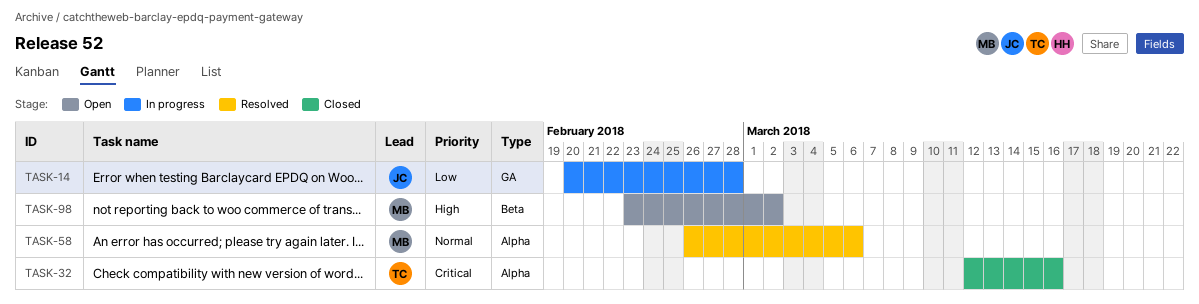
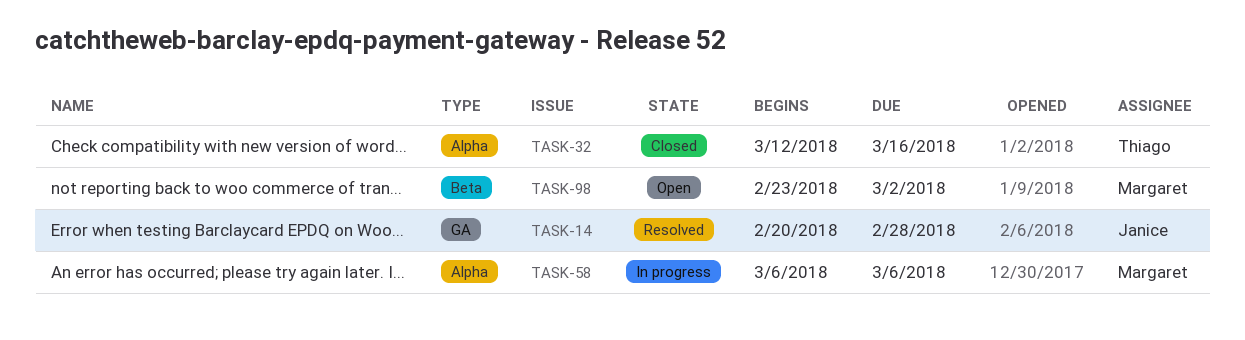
TASK-14, status: In progress -> Resolved
TASK-58, status: Resolved -> In progress
TASK-58, start: Feb 26 -> Mar 6

